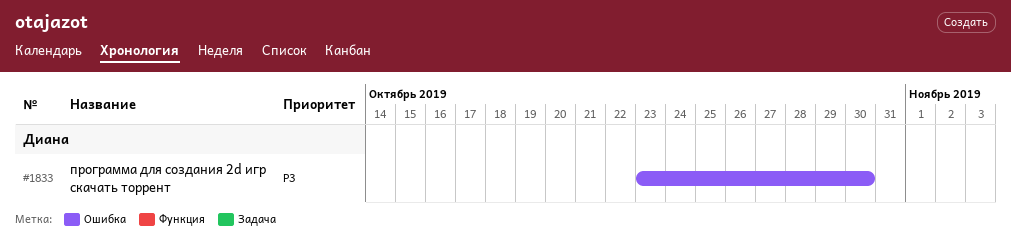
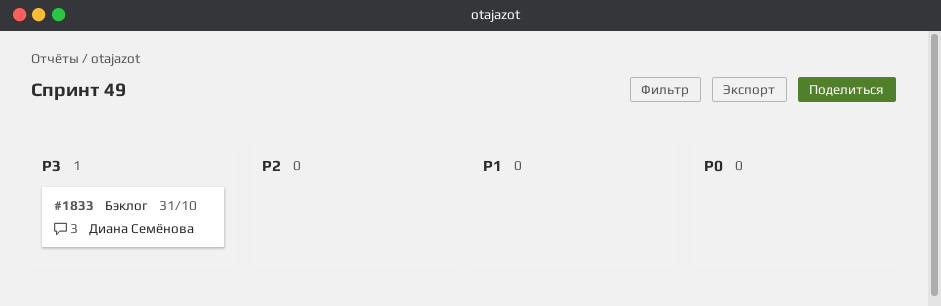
#1833, due: Oct 30 -> Oct 31

